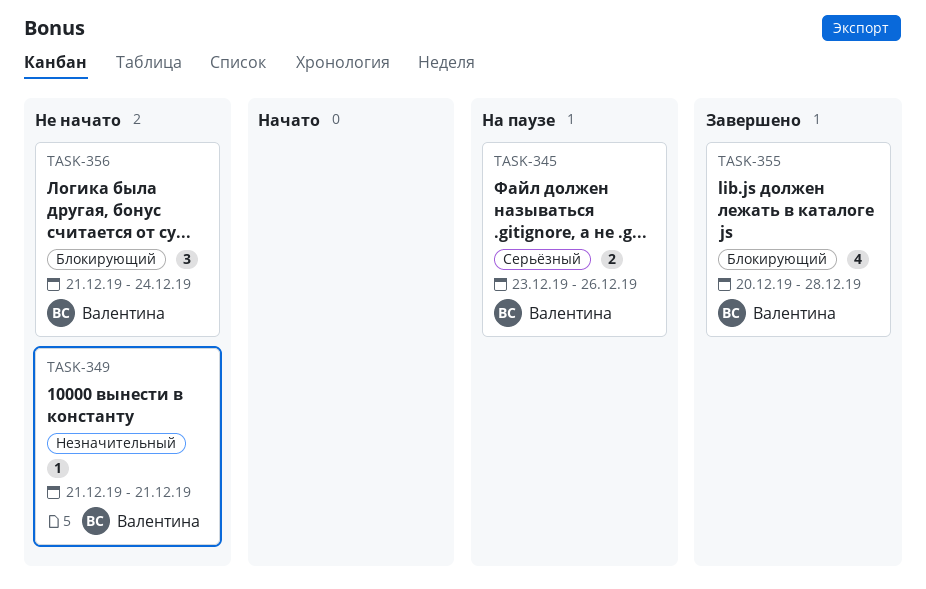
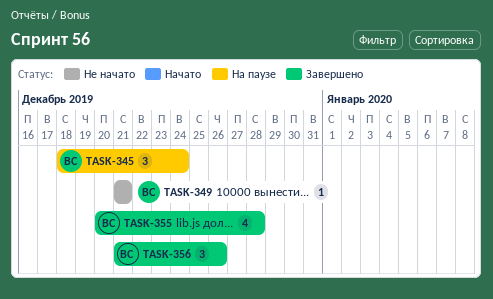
TASK-345, estimate: 2 -> 3
TASK-345, start: Dec 23 -> Dec 18
TASK-345, due: Dec 26 -> Dec 24
TASK-356, status: Не начато -> Завершено
TASK-356, due: Dec 24 -> Dec 26

